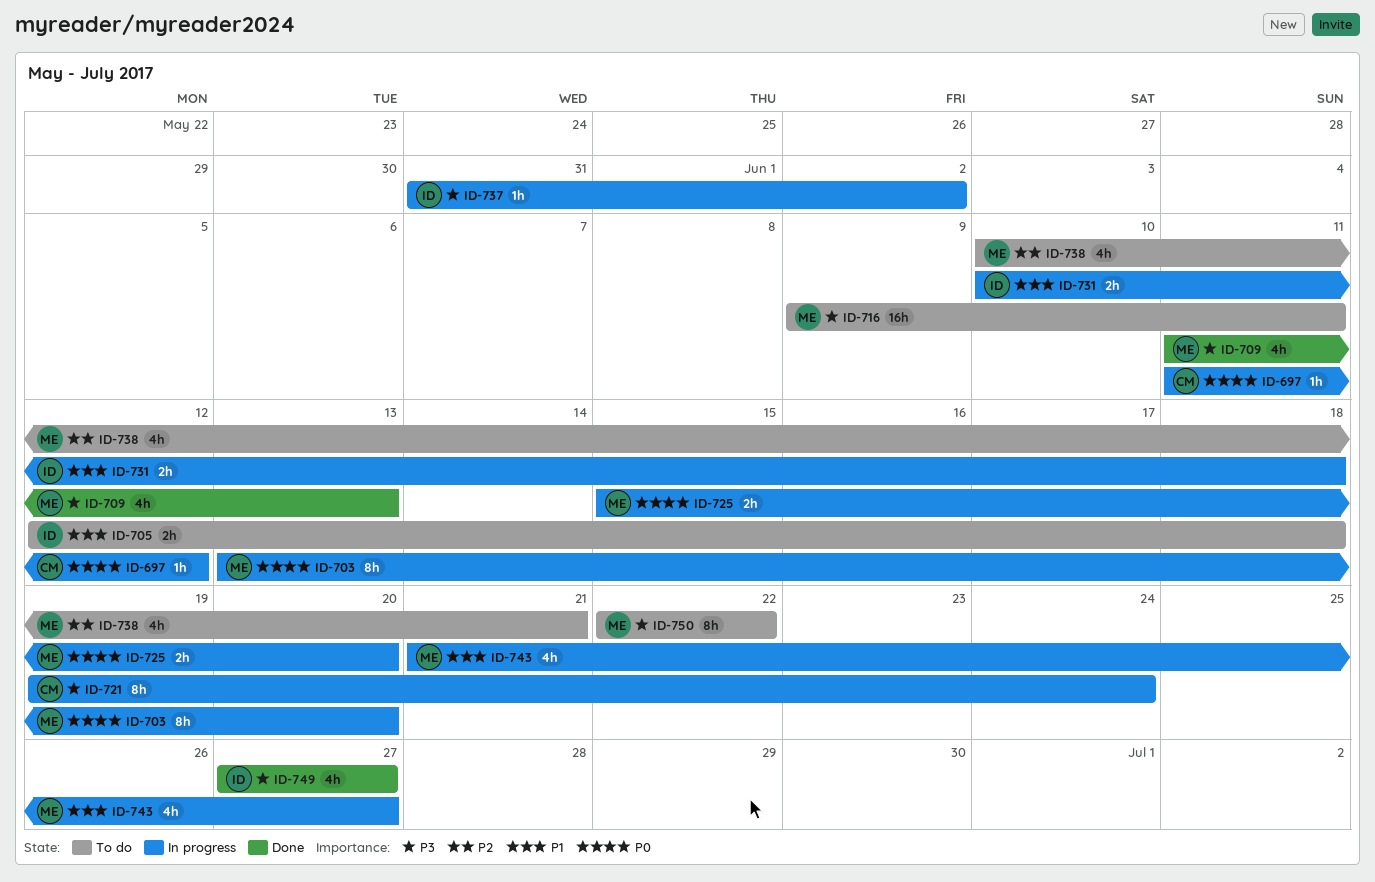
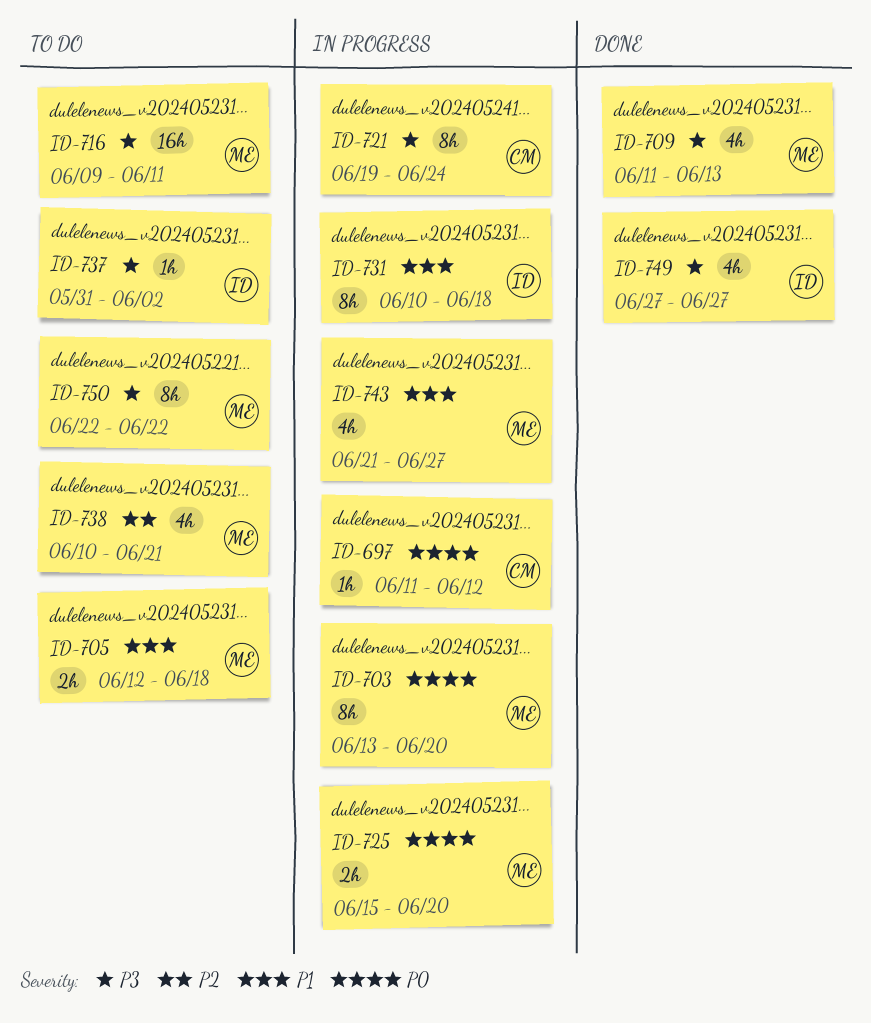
ID-705, owner: ID -> ME
ID-731, estimate: 2h -> 8h
ID-737, status: In progress -> To do

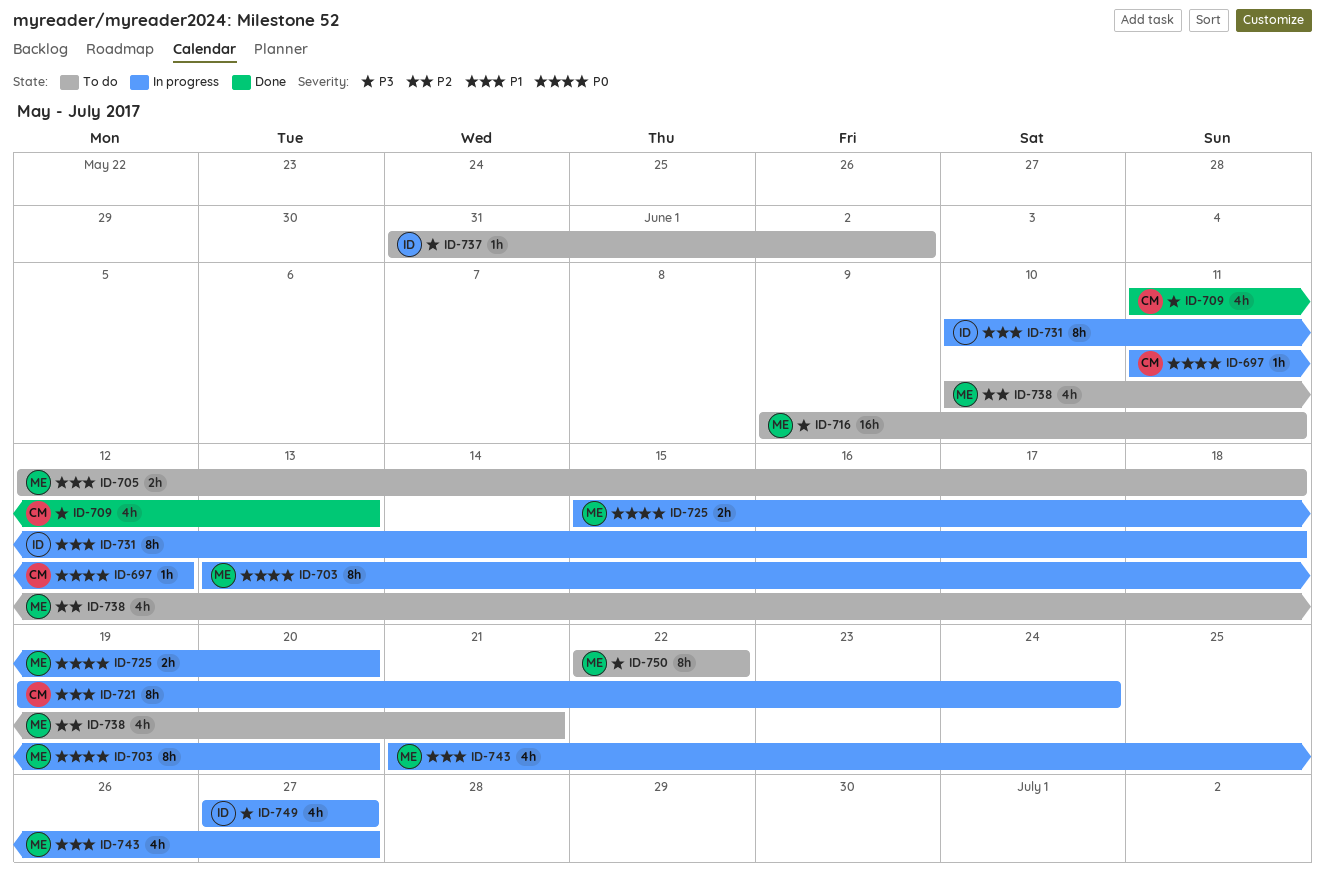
ID-709, owner: ME -> CM
ID-721, priority: P3 -> P1
ID-749, status: Done -> In progress

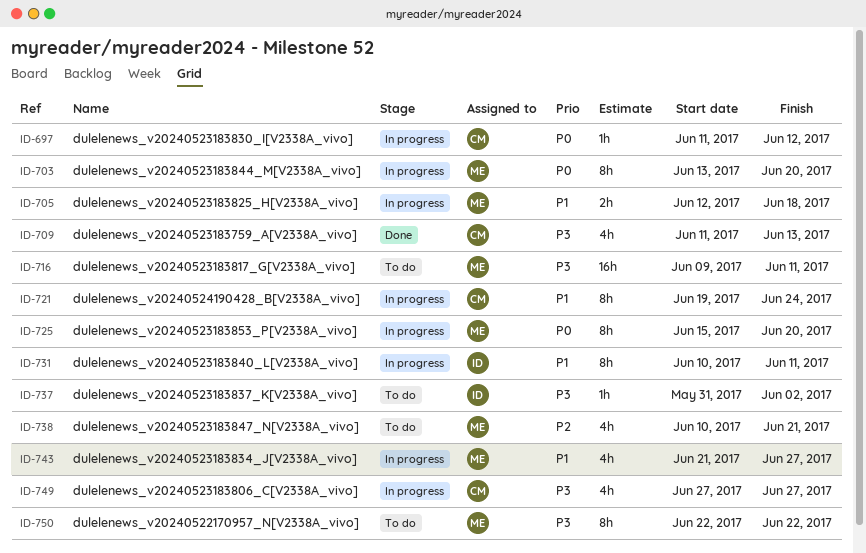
ID-705, status: To do -> In progress
ID-725, estimate: 2h -> 8h
ID-731, due: Jun 18 -> Jun 11
ID-749, owner: ID -> CM

